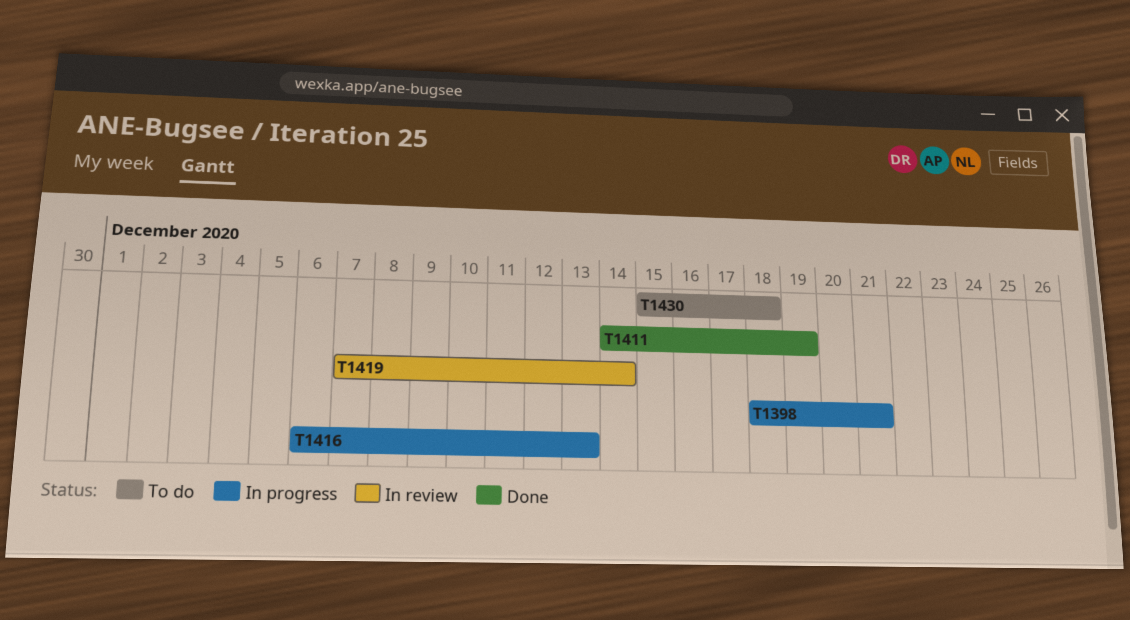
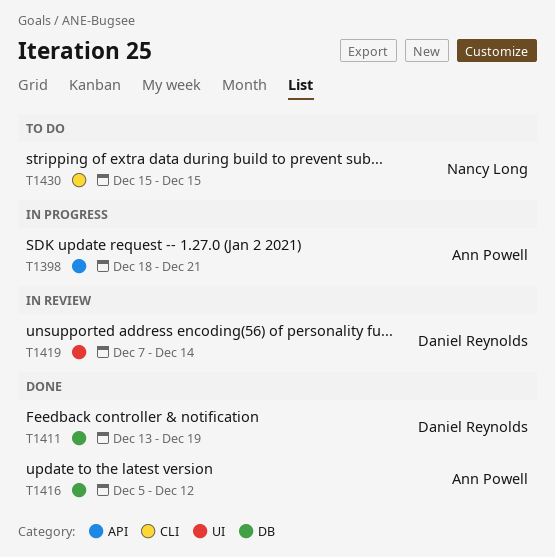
T1411, start: Dec 14 -> Dec 13
T1416, status: In progress -> Done
T1416, start: Dec 6 -> Dec 5
T1416, due: Dec 13 -> Dec 12
T1430, due: Dec 18 -> Dec 15

